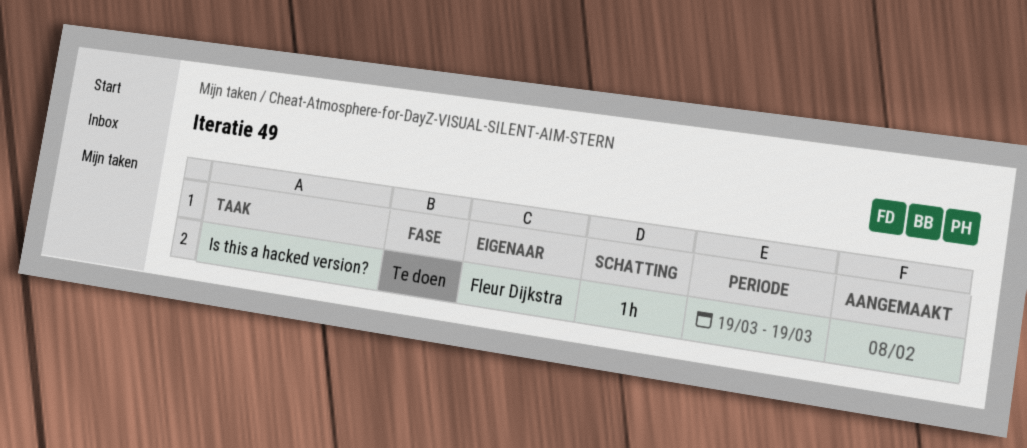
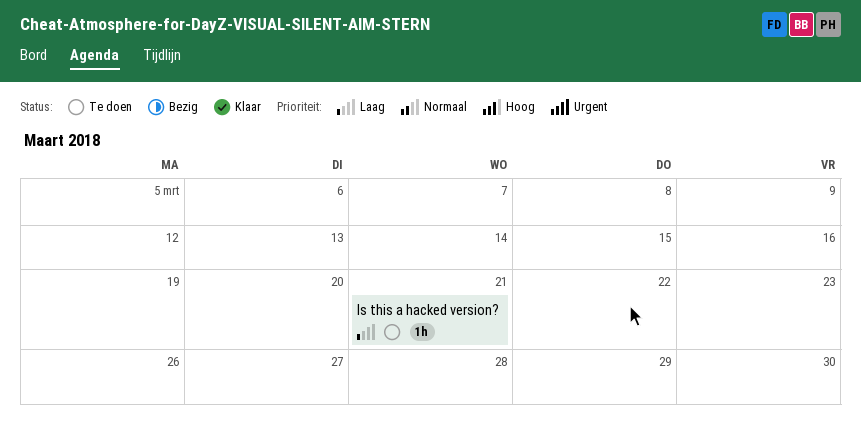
Is this a hacked version?, due: Mar 19 -> Mar 21

